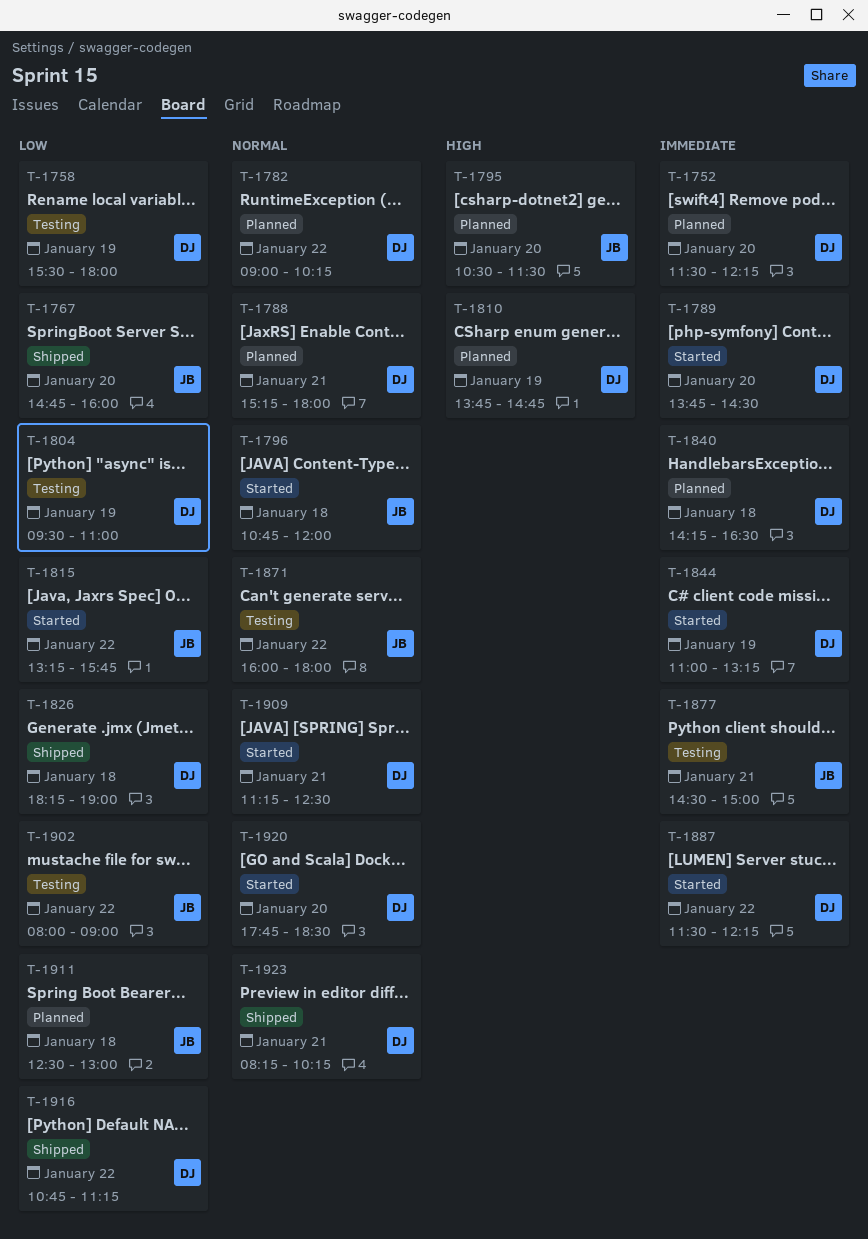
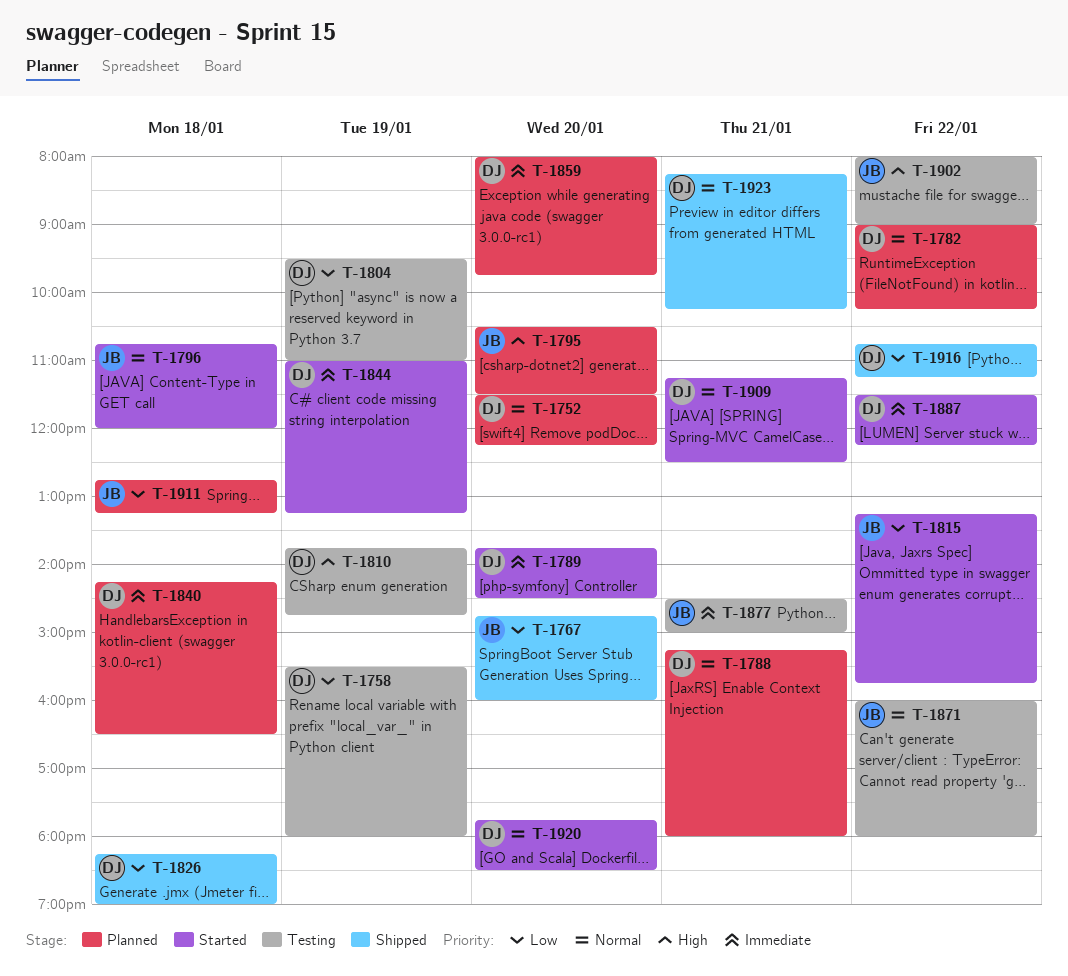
T-1752, priority: Immediate -> Normal
T-1810, status: Planned -> Testing
T-1859: none -> present
T-1902, priority: Low -> High
T-1911, begins: 12:30 -> 12:45
T-1911, ends: 13:00 -> 13:15

